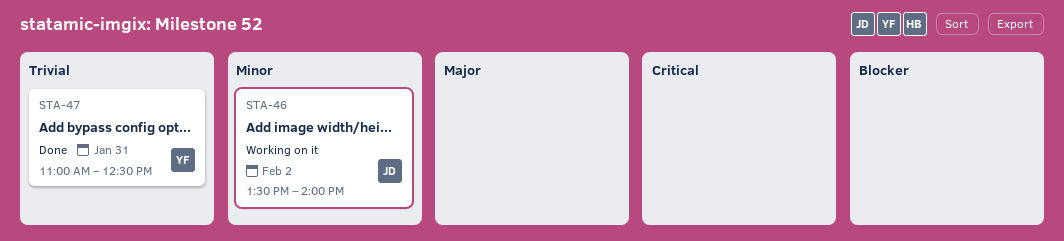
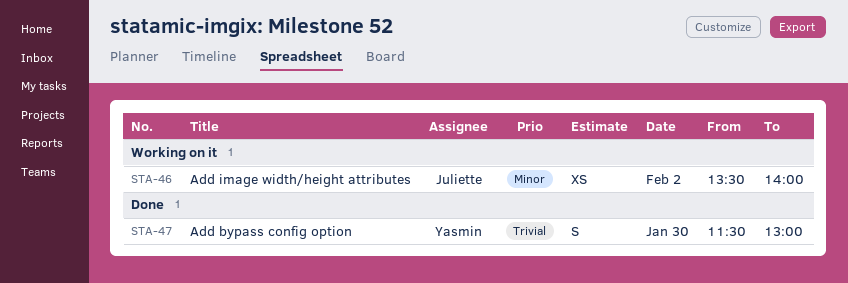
STA-47, day: Jan 31 -> Jan 30
STA-47, begins: 11:00 -> 11:30
STA-47, ends: 12:30 -> 13:00

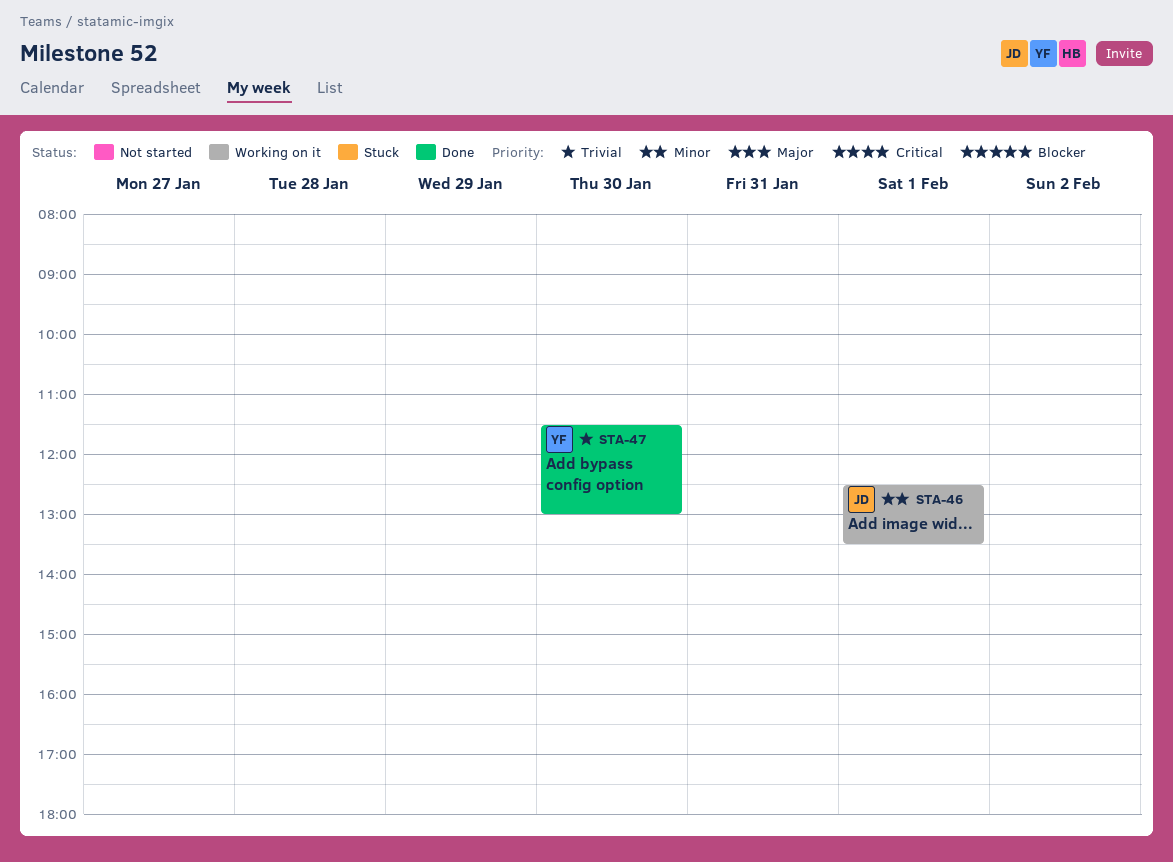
STA-46, day: Feb 2 -> Feb 1
STA-46, begins: 13:30 -> 12:30
STA-46, ends: 14:00 -> 13:30

